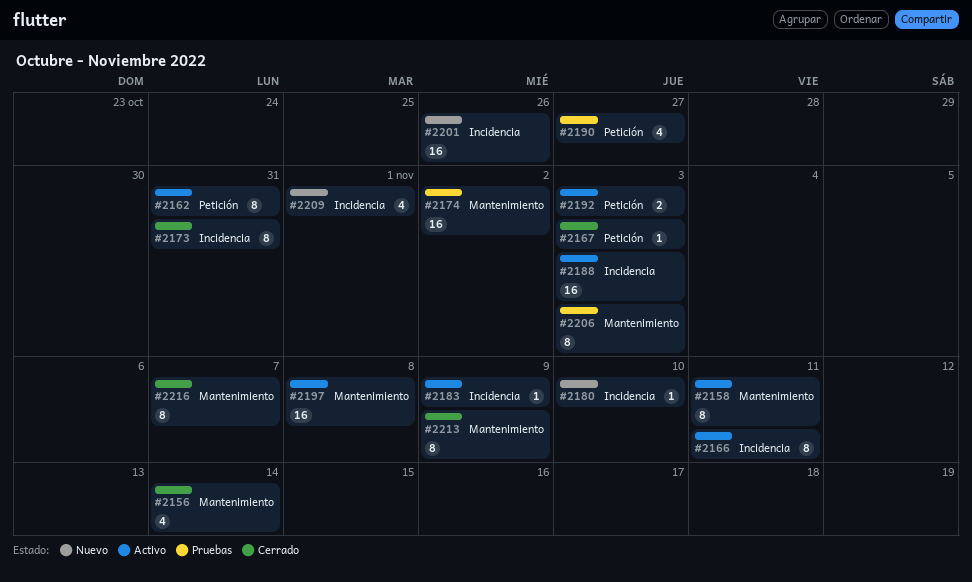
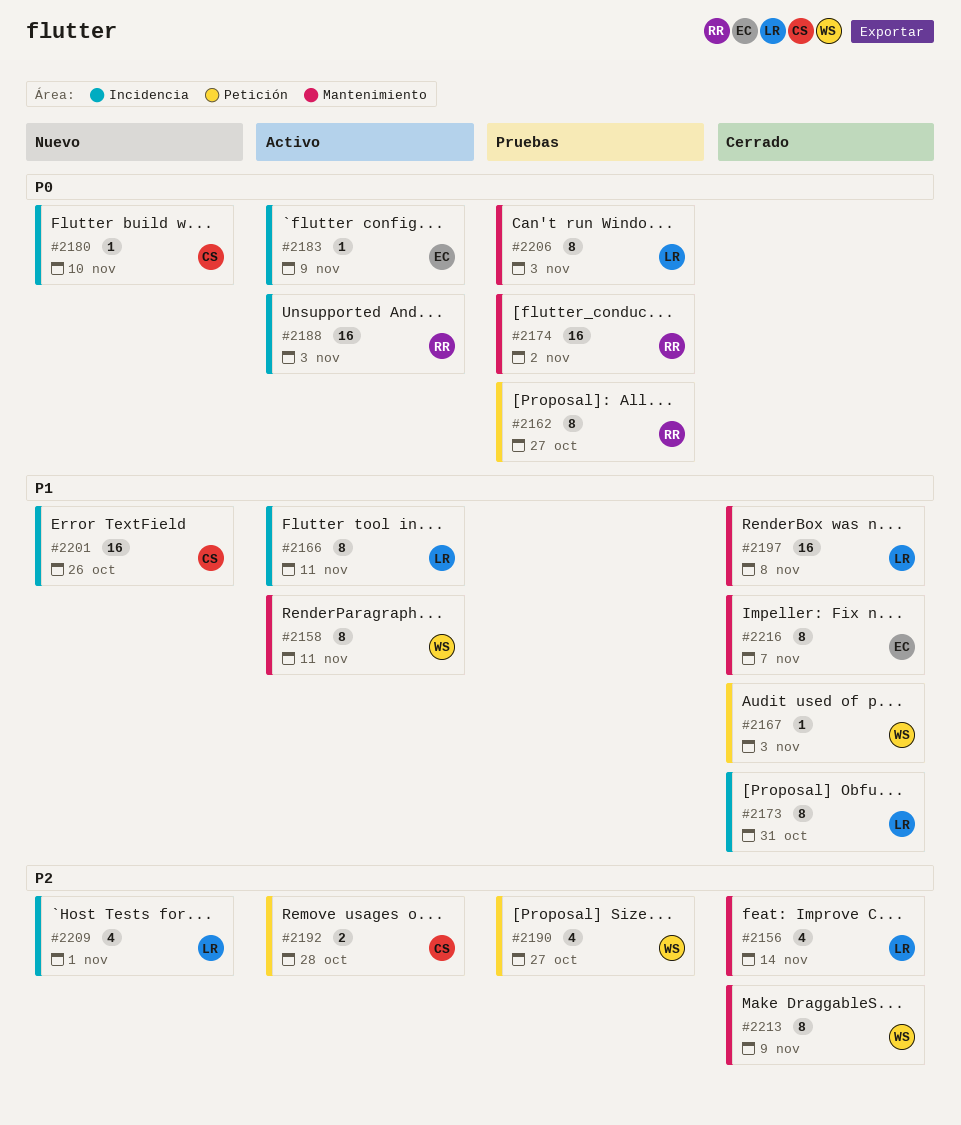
#2162, status: Activo -> Pruebas
#2162, due: Oct 31 -> Oct 27
#2192, due: Nov 3 -> Oct 28
#2197, status: Activo -> Cerrado

